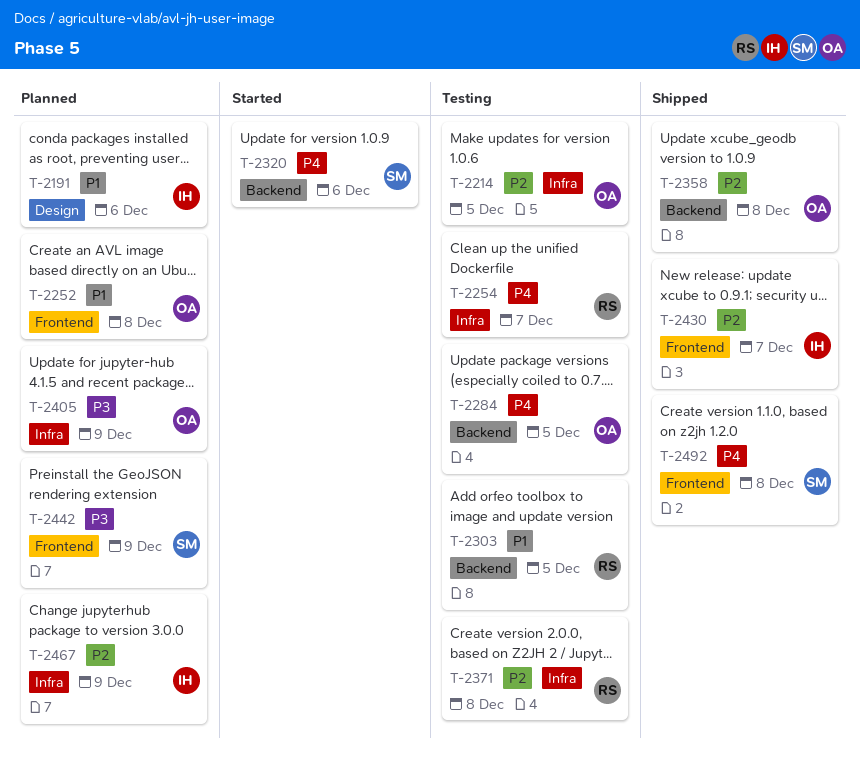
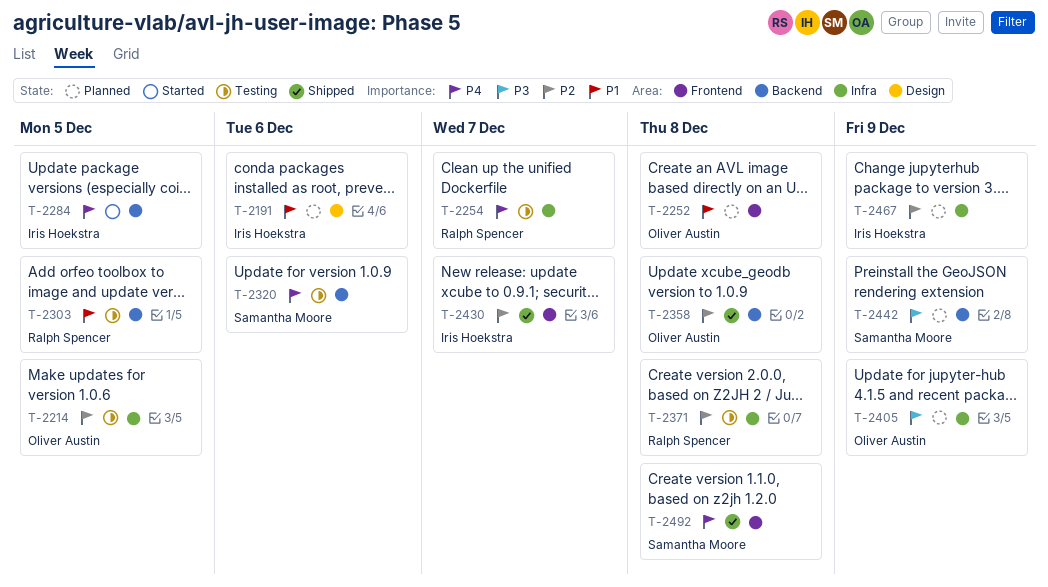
T-2284, status: Testing -> Started
T-2284, owner: Oliver Austin -> Iris Hoekstra
T-2320, status: Started -> Testing
T-2442, label: Frontend -> Backend

